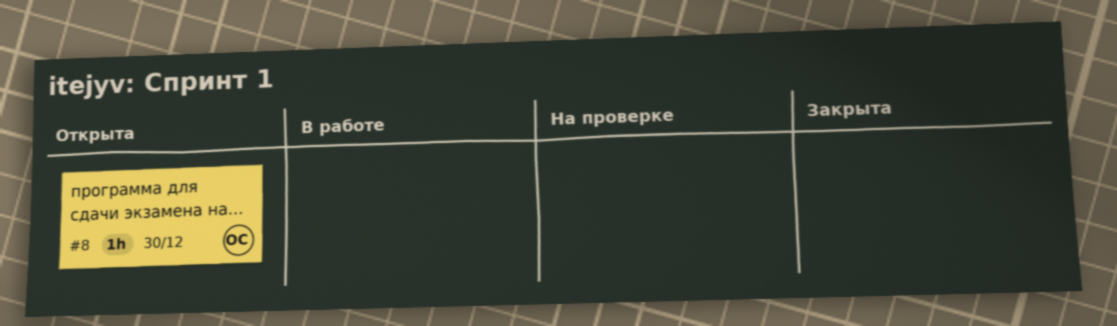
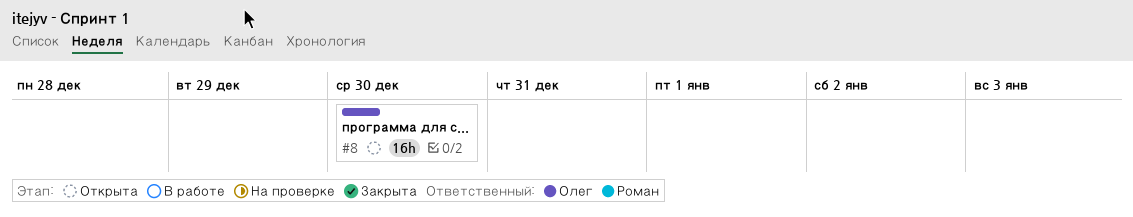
#8, estimate: 1h -> 16h

